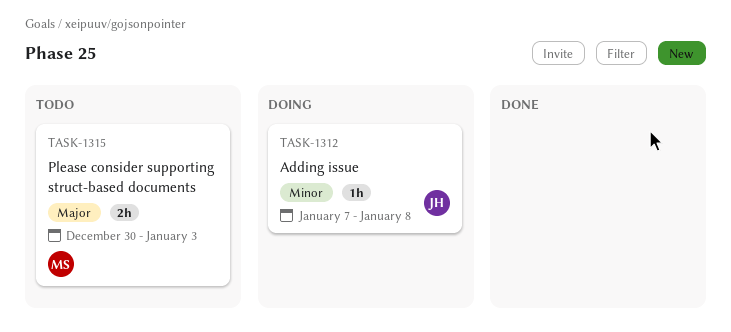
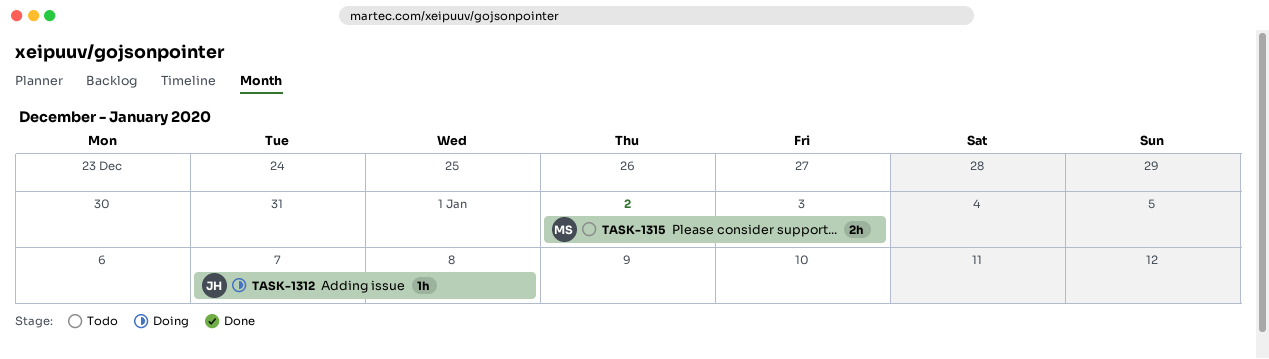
TASK-1315, start: Dec 30 -> Jan 2

